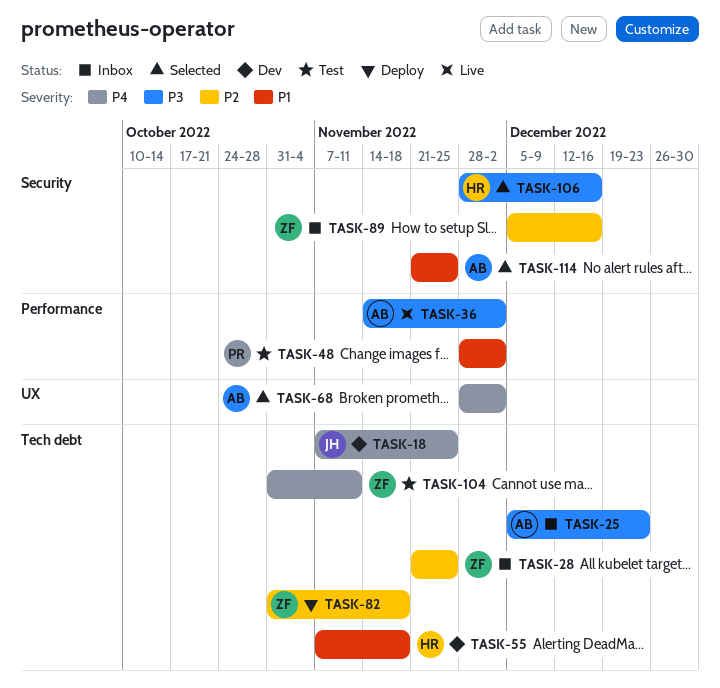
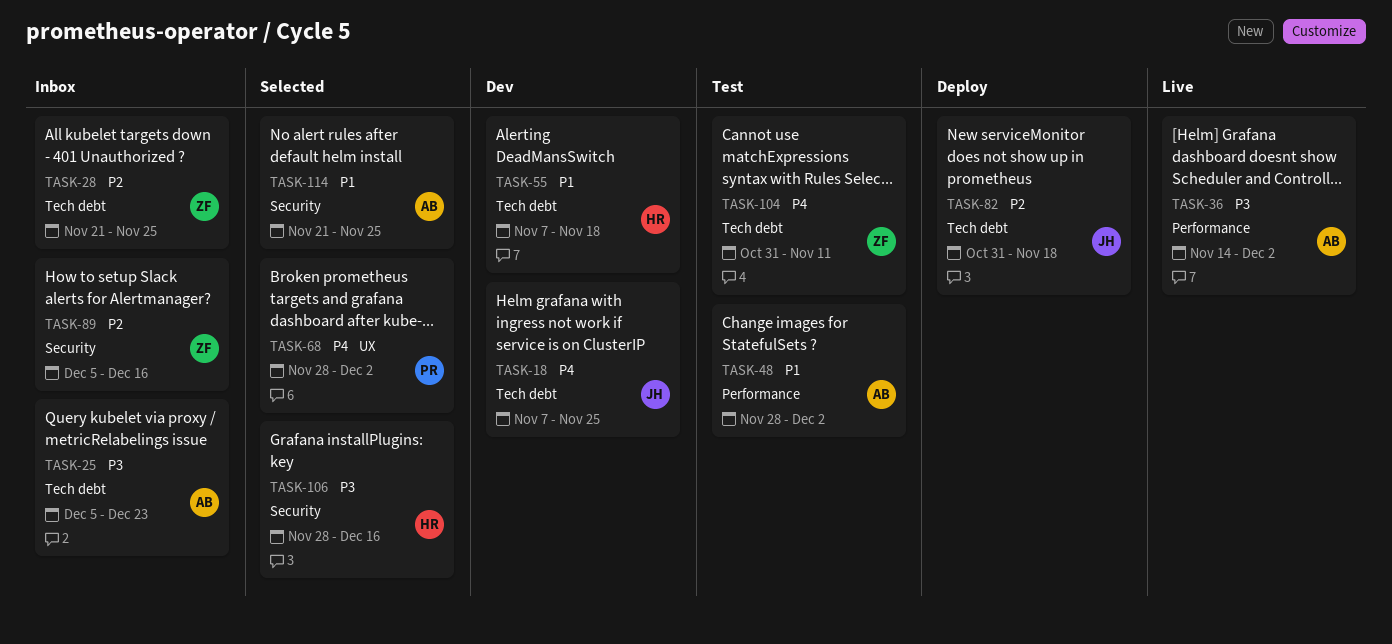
TASK-48, owner: PR -> AB
TASK-68, owner: AB -> PR
TASK-82, owner: ZF -> JH

